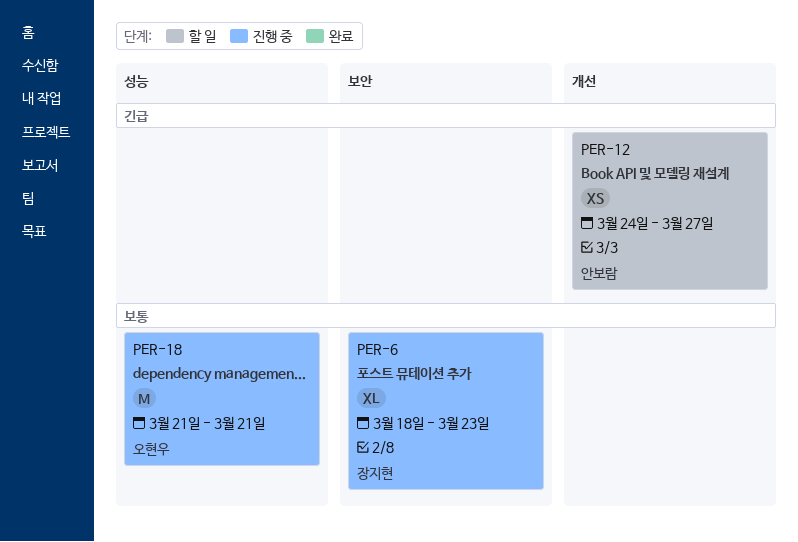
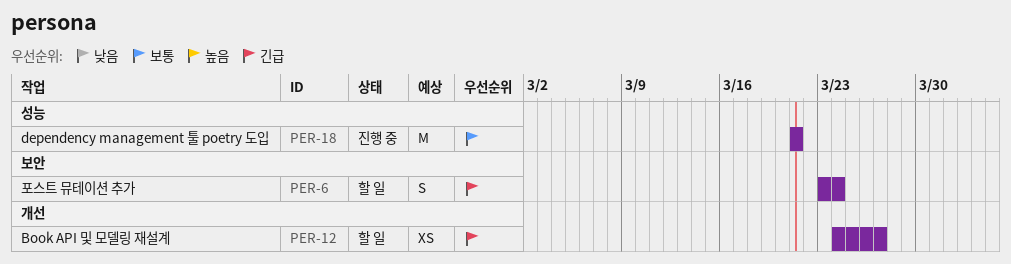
PER-6, status: 진행 중 -> 할 일
PER-6, priority: 보통 -> 긴급
PER-6, estimate: XL -> S
PER-6, start: Mar 18 -> Mar 23
PER-6, due: Mar 23 -> Mar 24

